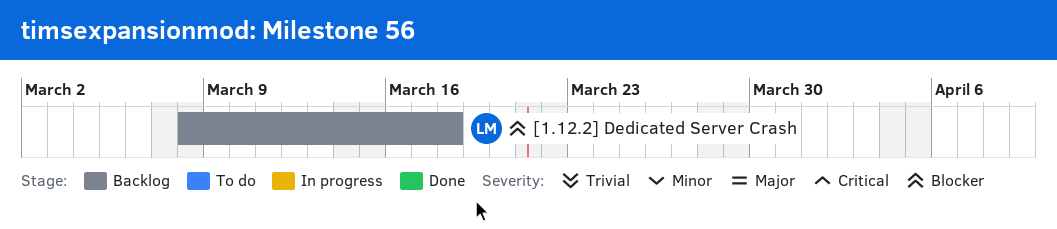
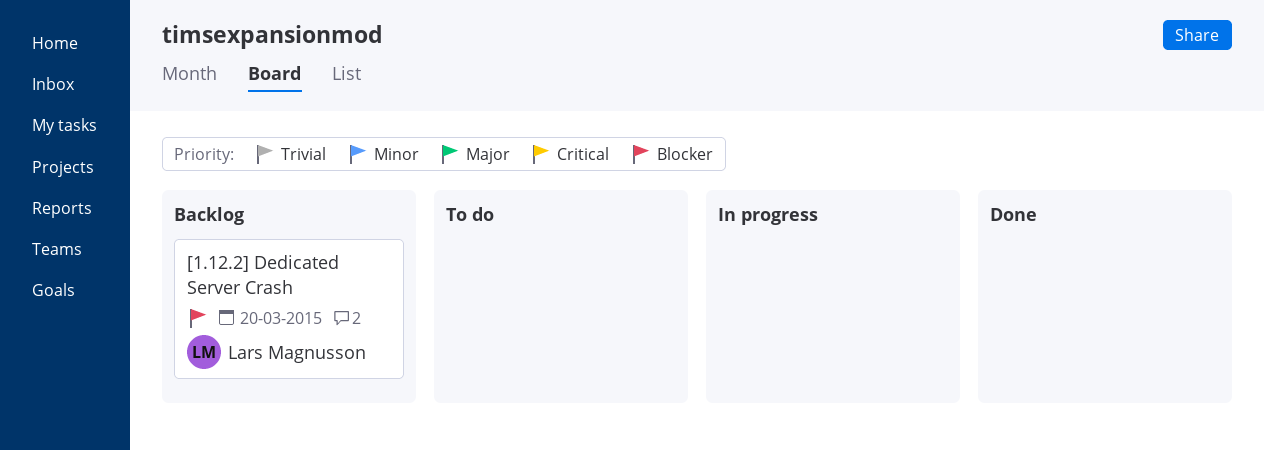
[1.12.2] Dedicated Server Crash, due: Mar 18 -> Mar 20

